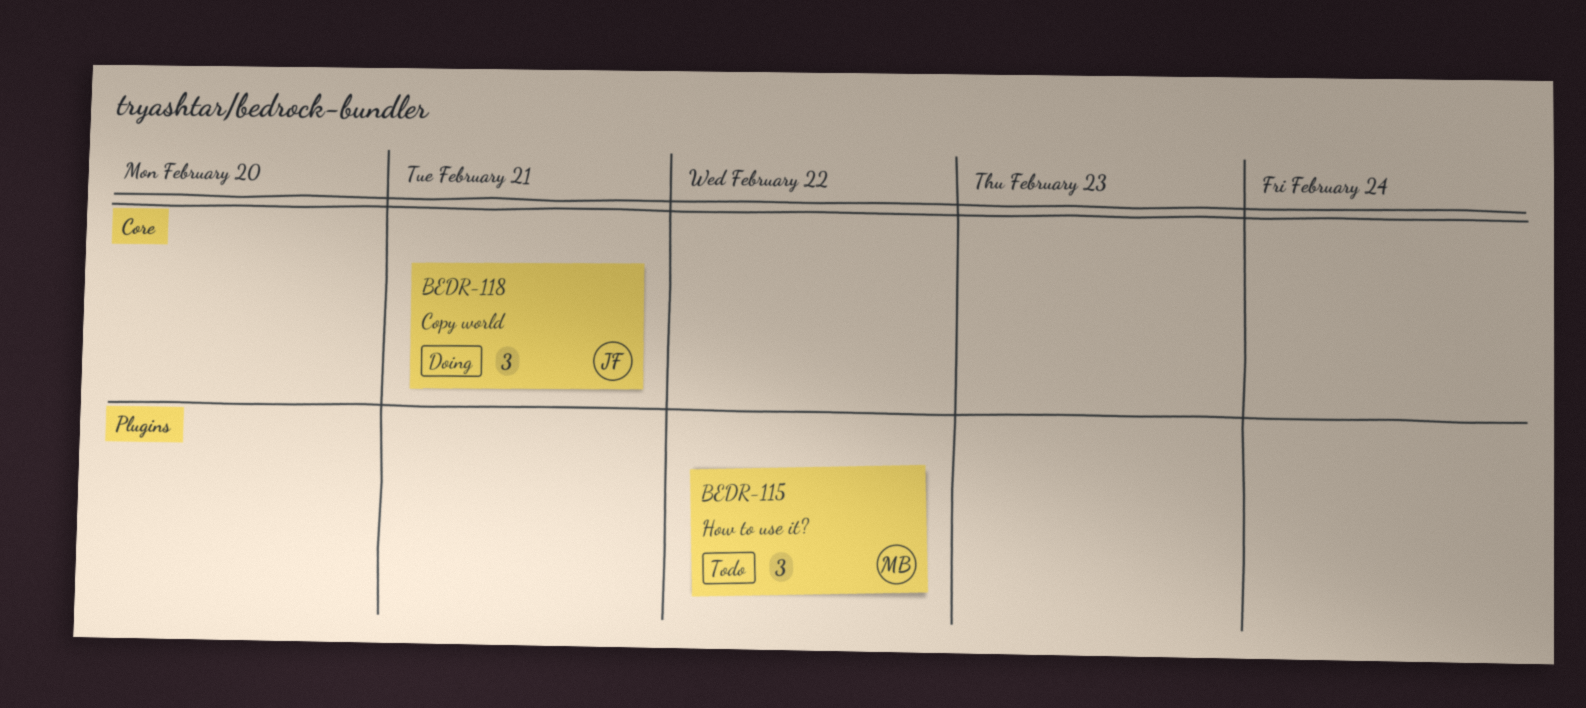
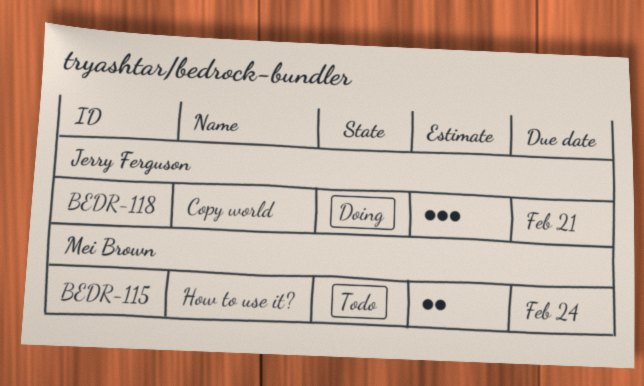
BEDR-115, estimate: 3 -> 2
BEDR-115, due: Feb 22 -> Feb 24

